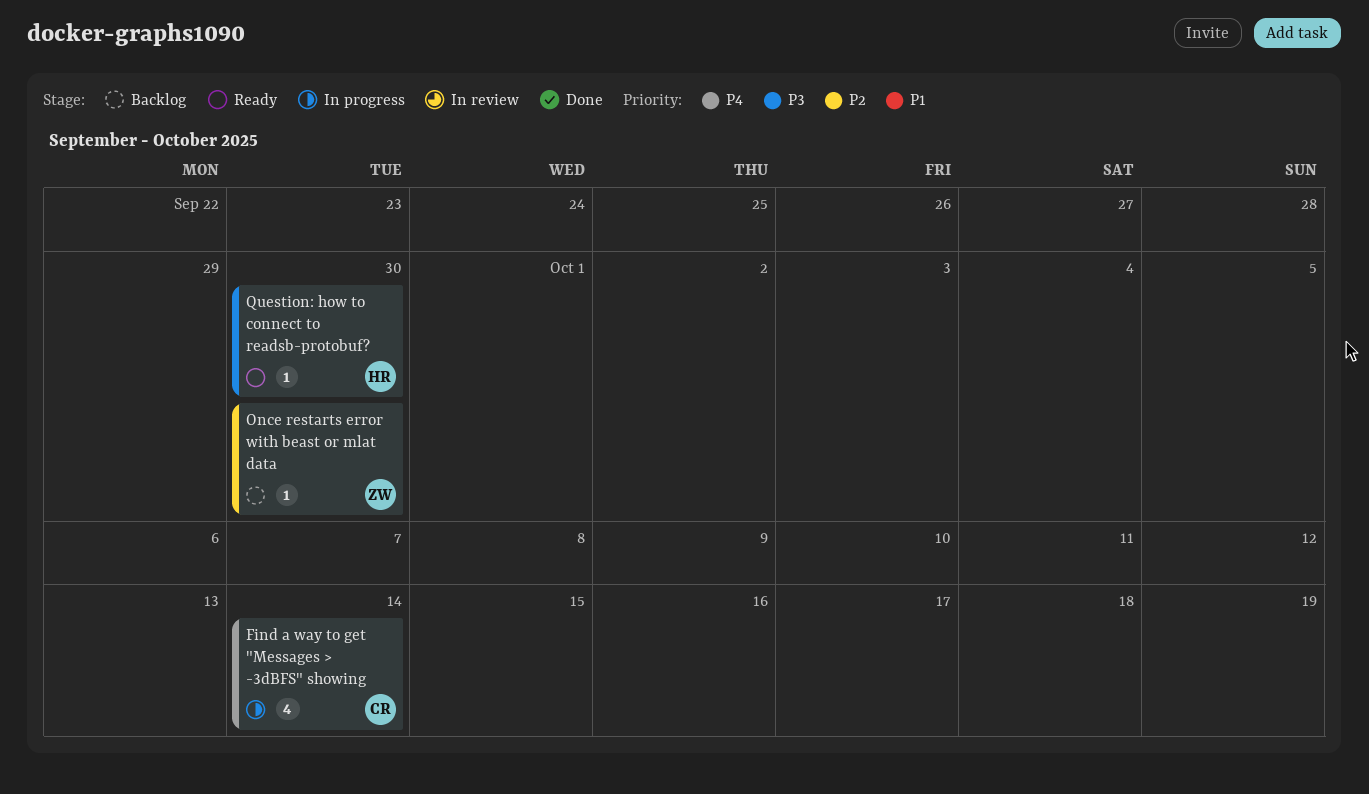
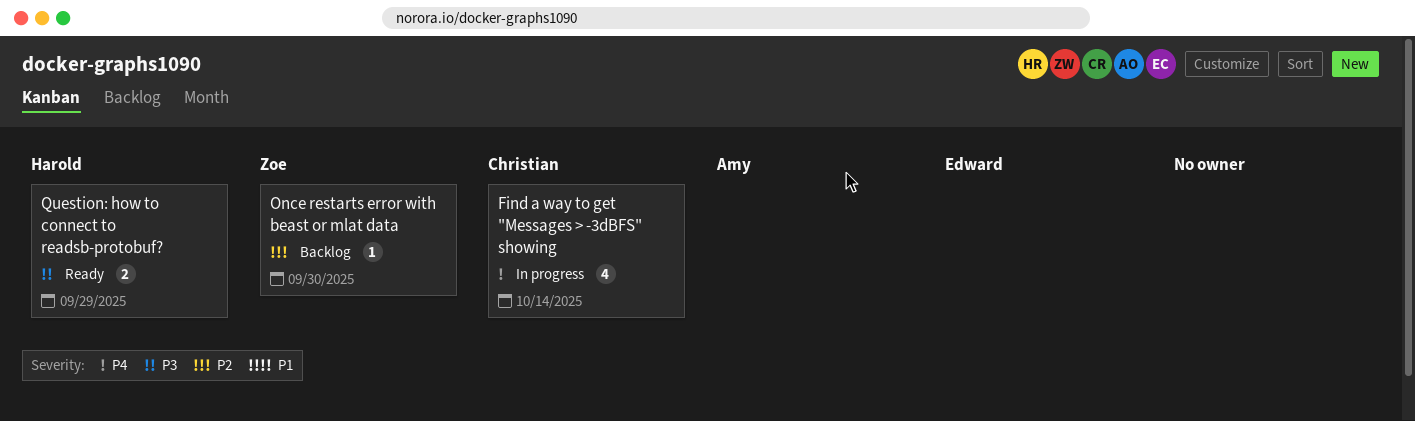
Question: how to connect to readsb-protobuf?, estimate: 1 -> 2
Question: how to connect to readsb-protobuf?, due: Sep 30 -> Sep 29

